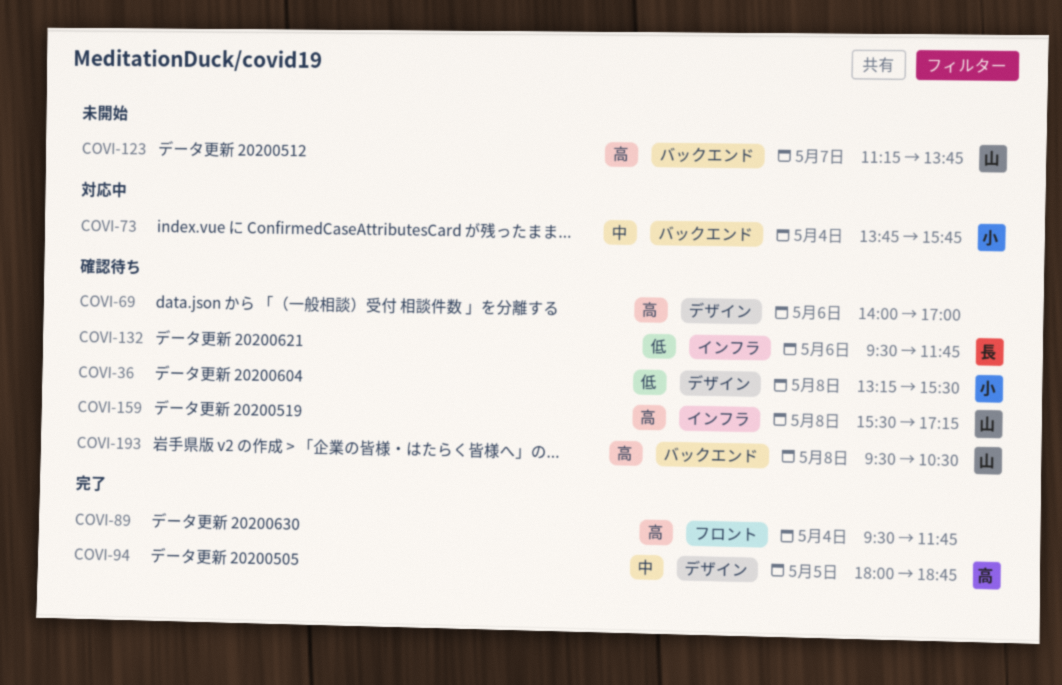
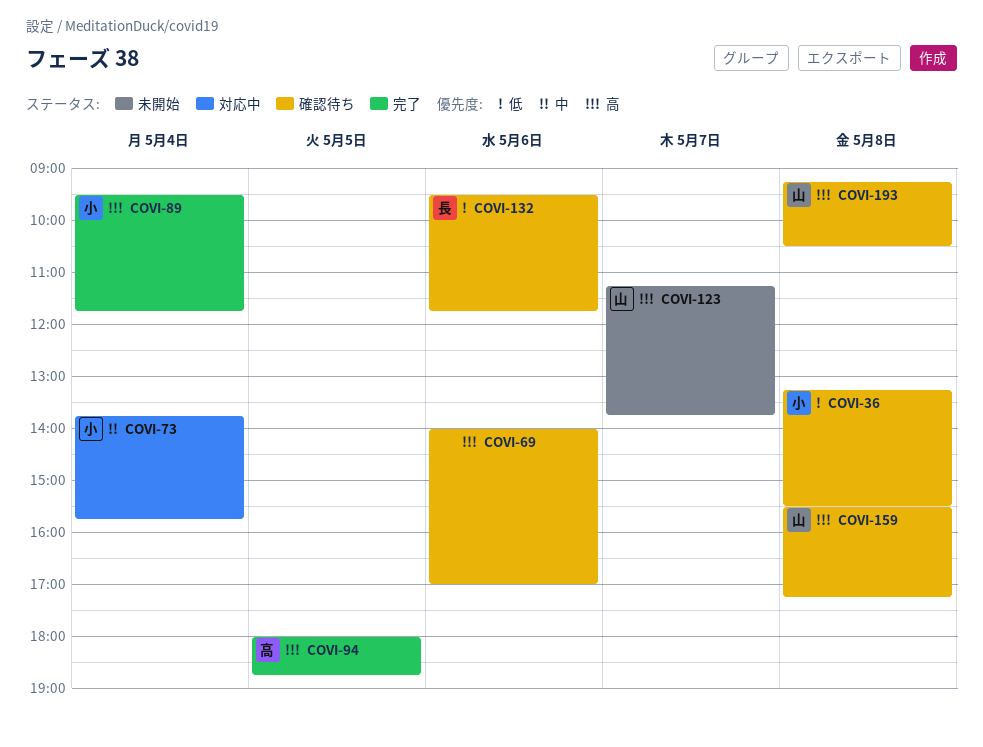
COVI-89, owner: none -> 小
COVI-94, priority: 中 -> 高
COVI-193, begins: 09:30 -> 09:15

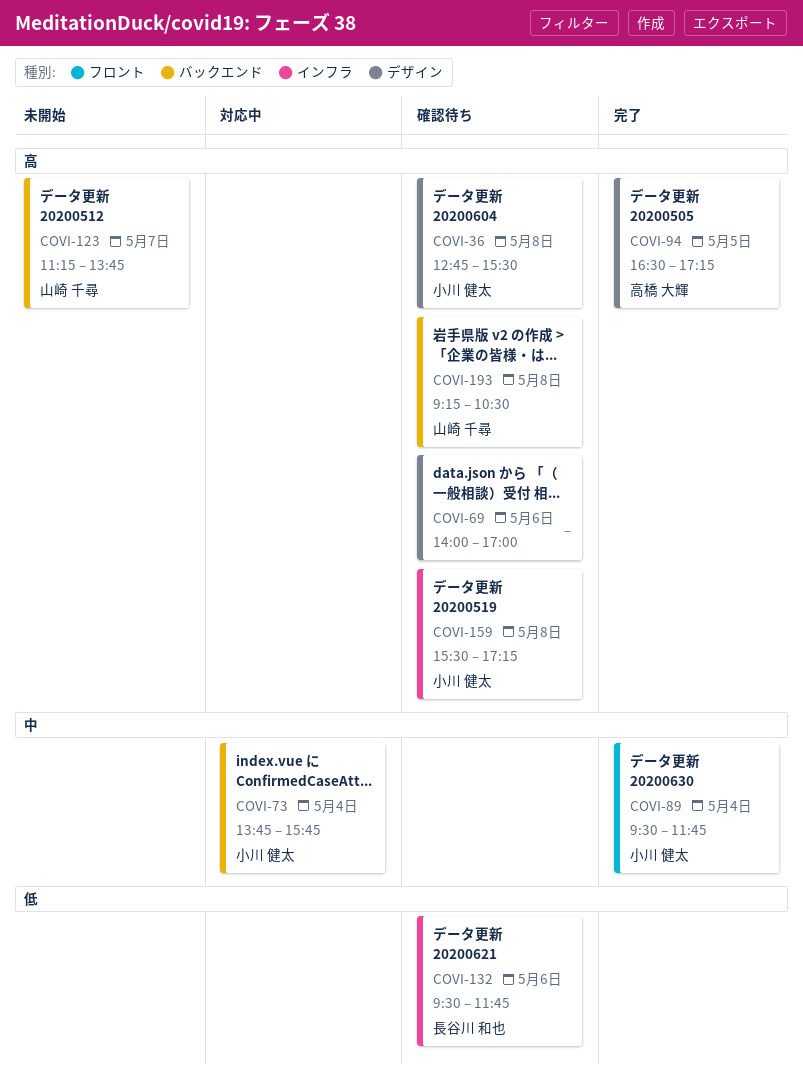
COVI-36, priority: 低 -> 高
COVI-36, begins: 13:15 -> 12:45
COVI-89, priority: 高 -> 中
COVI-94, begins: 18:00 -> 16:30
COVI-94, ends: 18:45 -> 17:15
COVI-159, owner: 山崎 千尋 -> 小川 健太

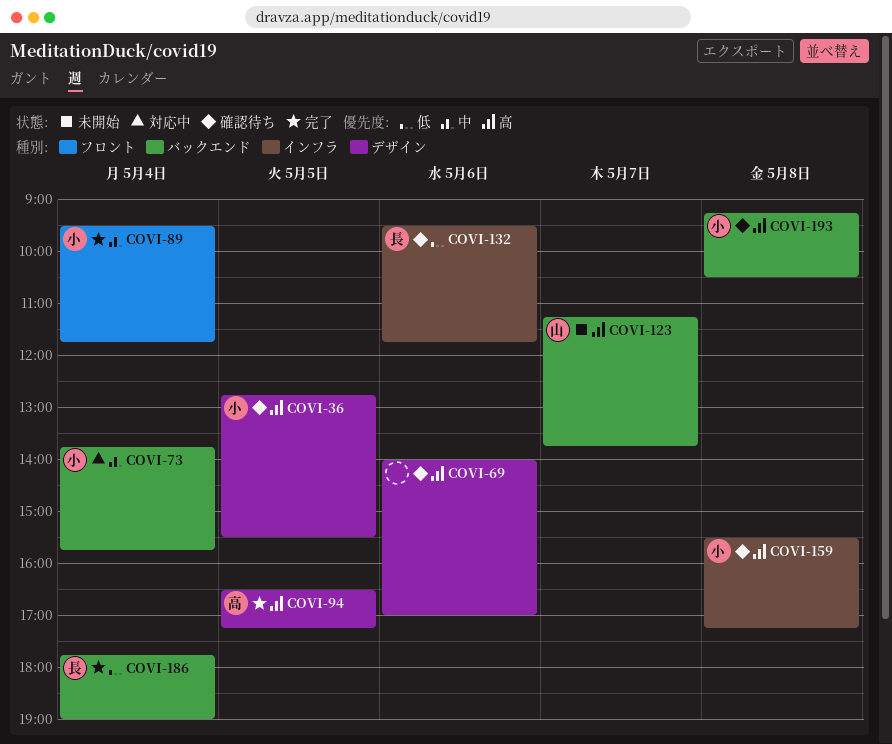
COVI-36, day: May 8 -> May 5
COVI-186: none -> present
COVI-193, owner: 山崎 千尋 -> 小川 健太

